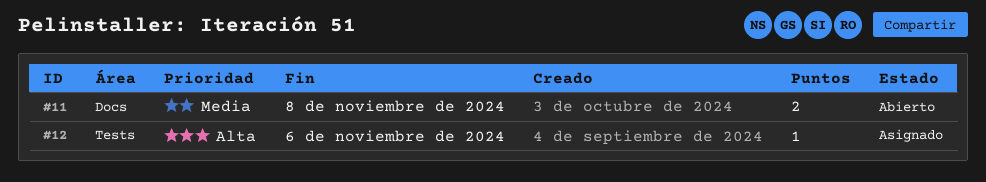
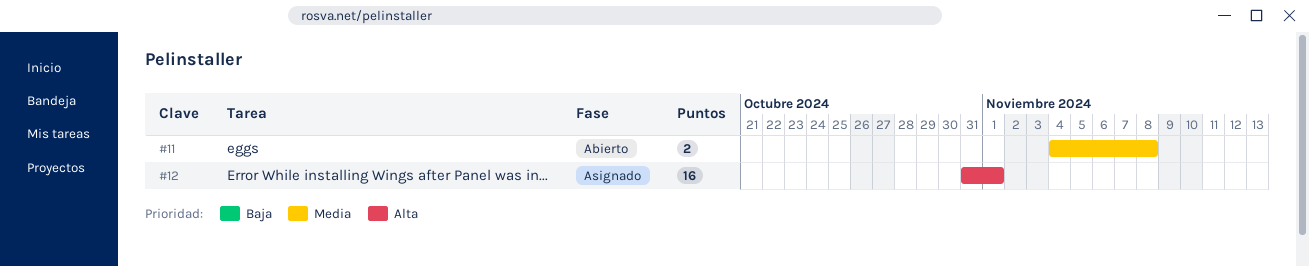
#12, estimate: 1 -> 16
#12, due: Nov 6 -> Nov 1

